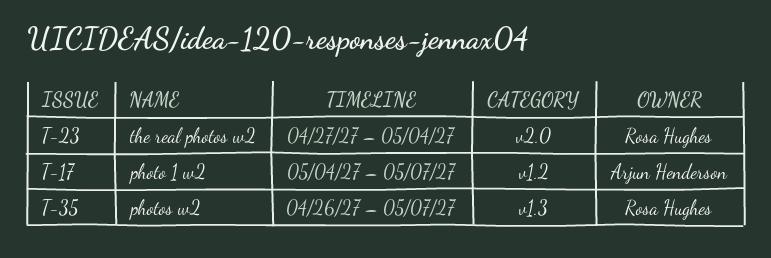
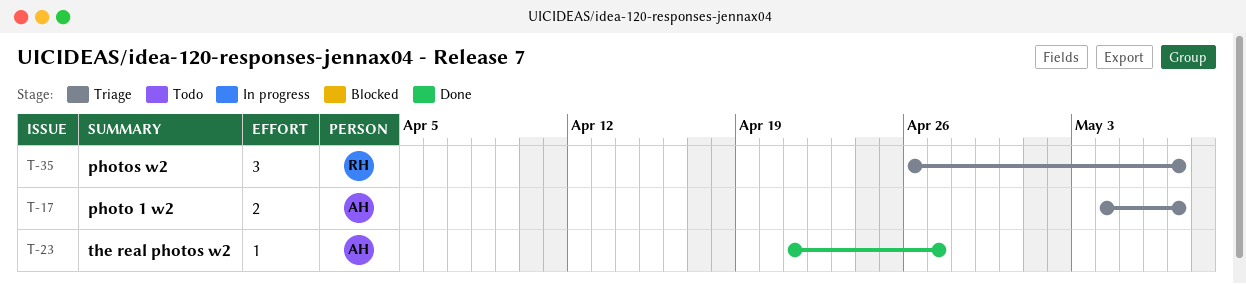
T-23, owner: Rosa Hughes -> Arjun Henderson
T-23, start: Apr 27 -> Apr 21
T-23, due: May 4 -> Apr 27

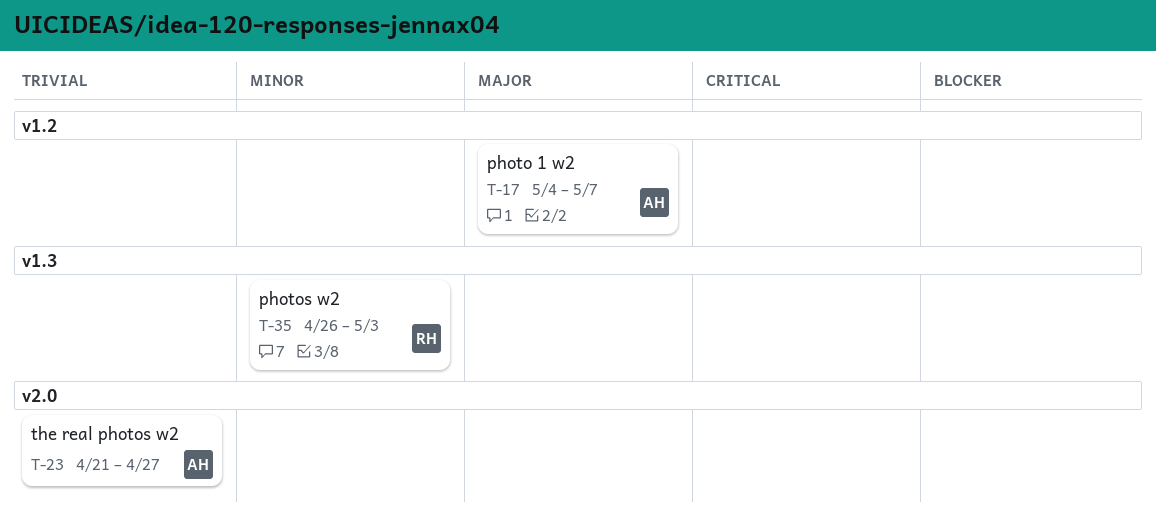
T-35, due: May 7 -> May 3

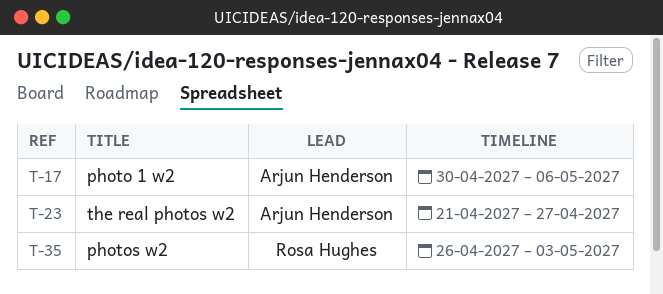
T-17, start: May 4 -> Apr 30
T-17, due: May 7 -> May 6

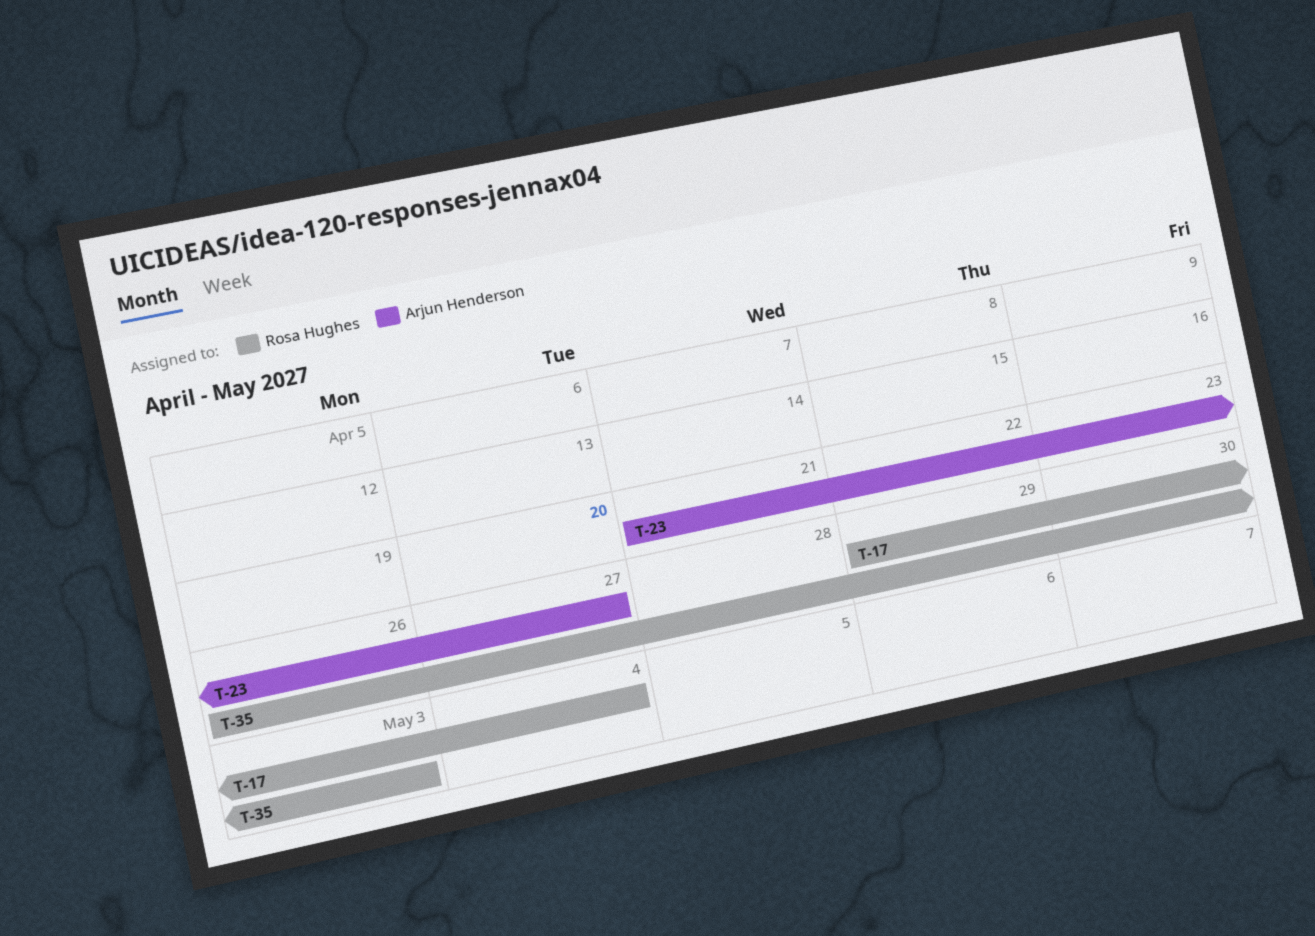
T-17, owner: Arjun Henderson -> Rosa Hughes
T-17, start: Apr 30 -> Apr 29
T-17, due: May 6 -> May 4

